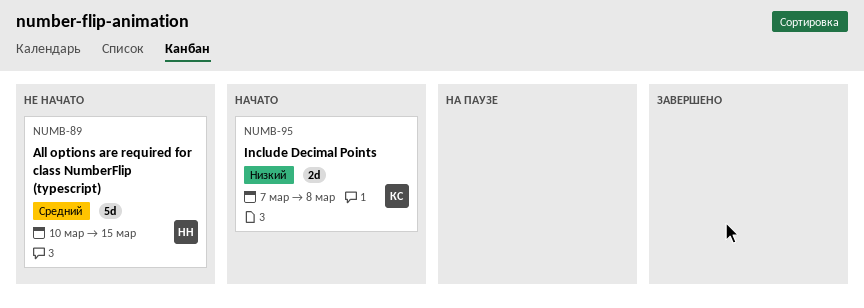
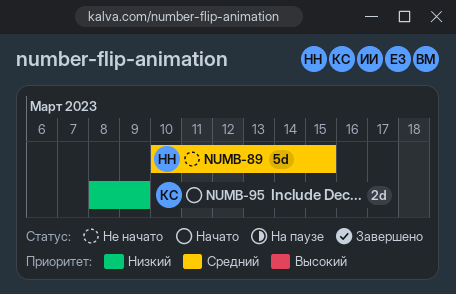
NUMB-95, start: Mar 7 -> Mar 8
NUMB-95, due: Mar 8 -> Mar 9

